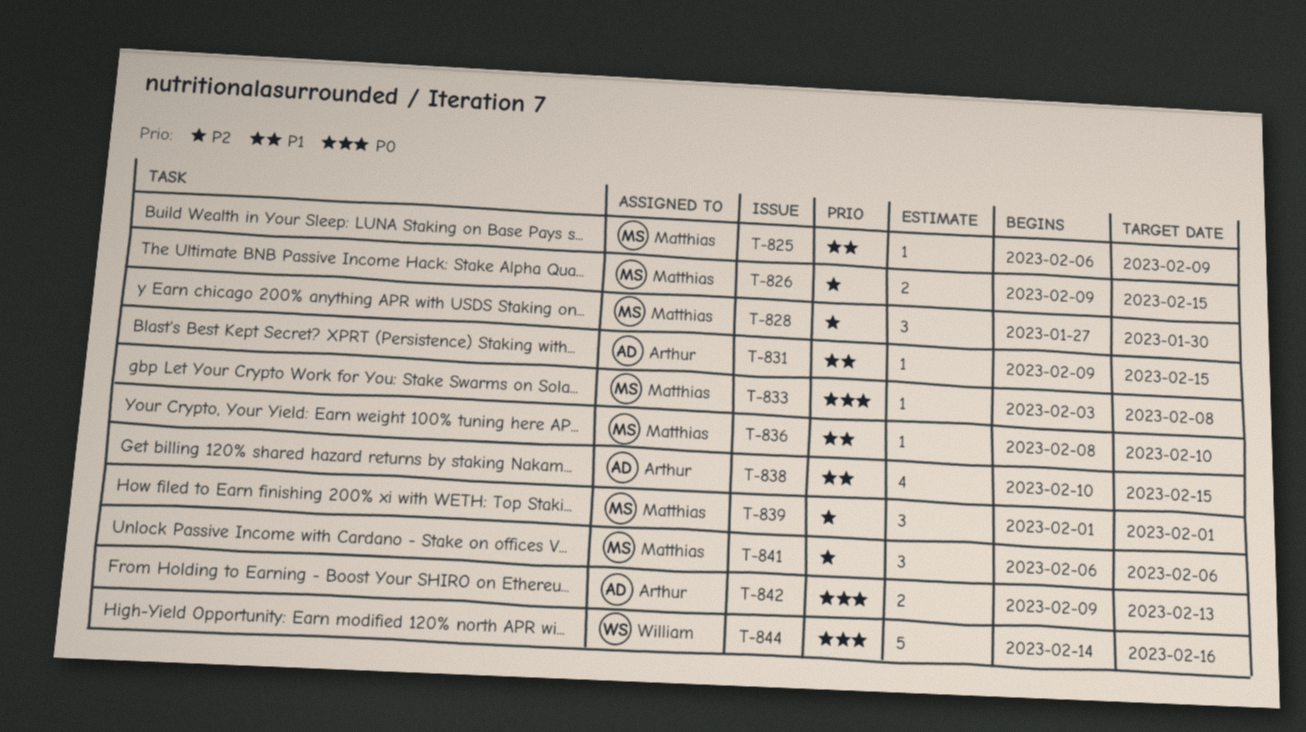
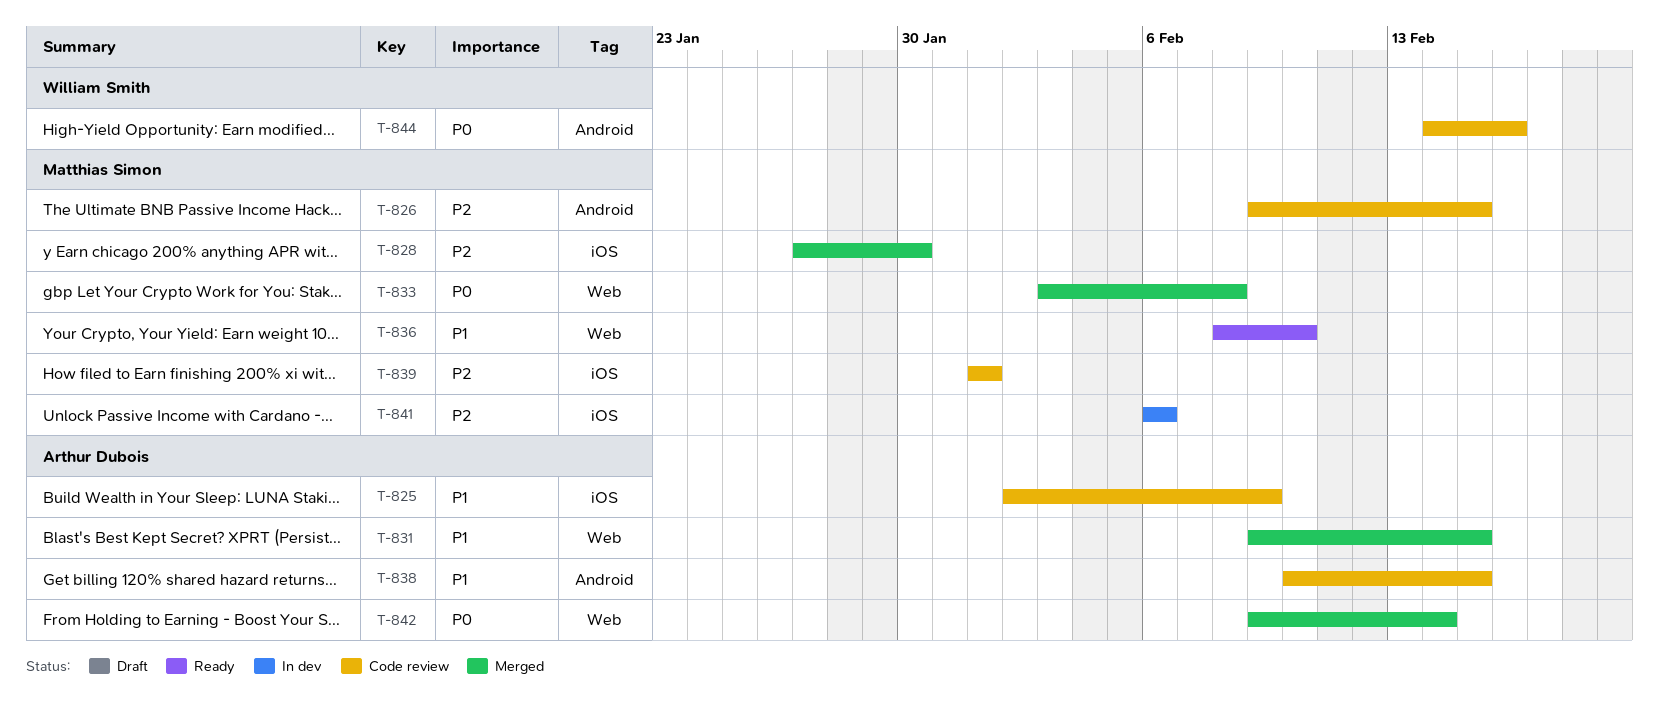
T-825, owner: Matthias Simon -> Arthur Dubois
T-825, start: Feb 6 -> Feb 2
T-842, due: Feb 13 -> Feb 14

